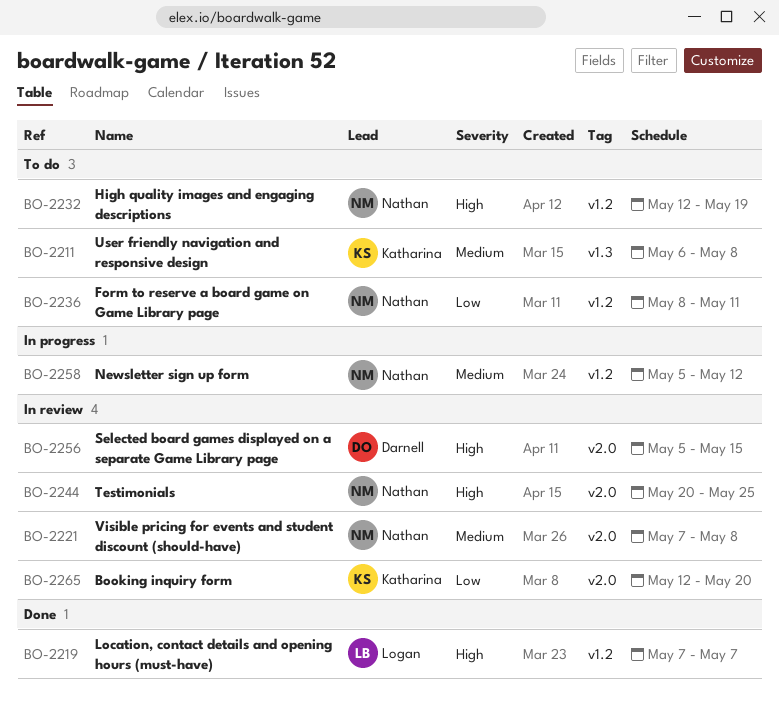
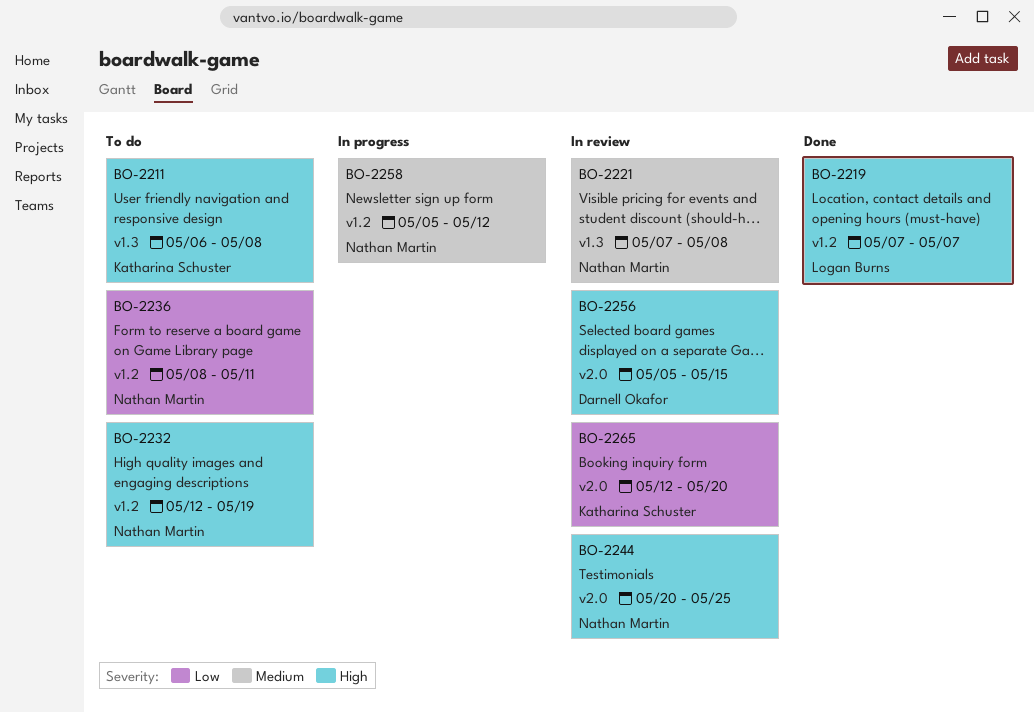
BO-2211, priority: Medium -> High
BO-2221, label: v2.0 -> v1.3

